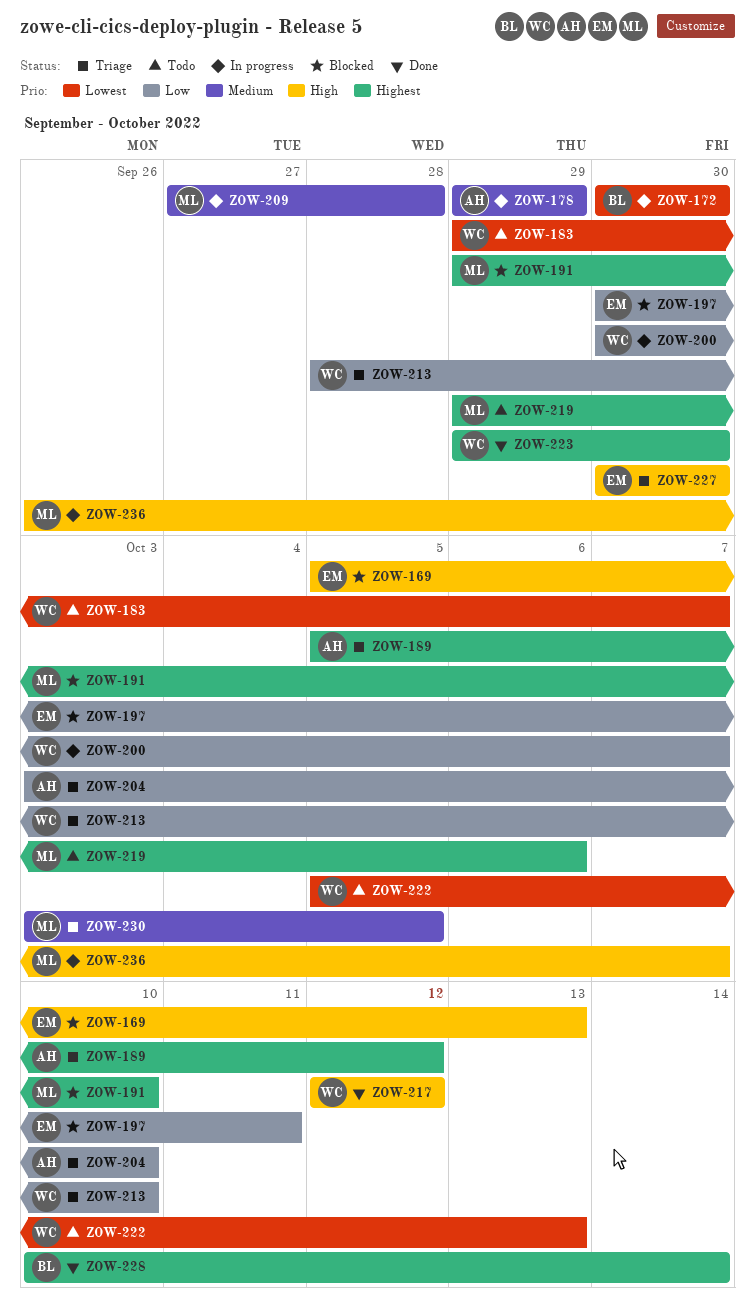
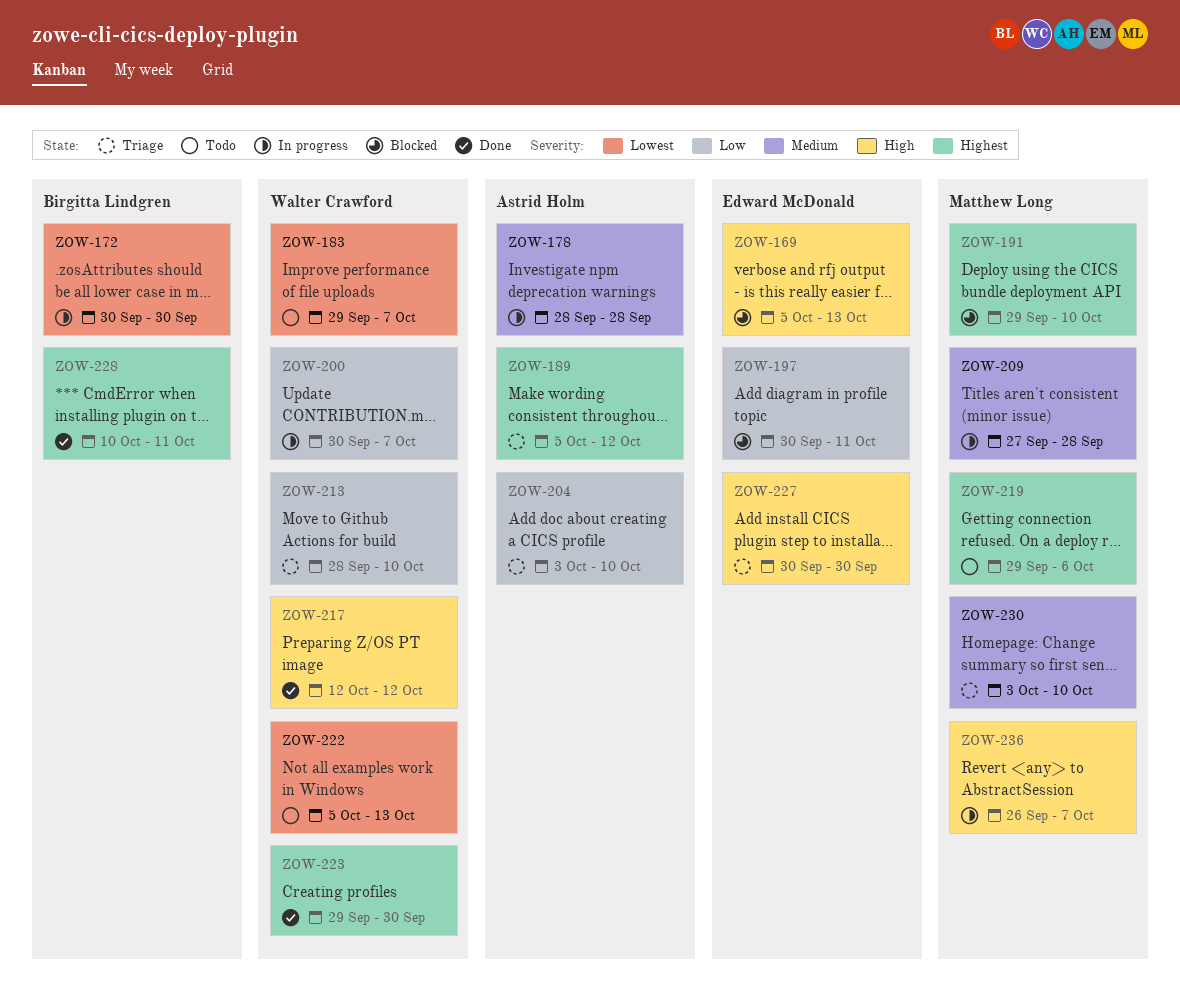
ZOW-178, start: Sep 29 -> Sep 28
ZOW-178, due: Sep 29 -> Sep 28
ZOW-228, due: Oct 14 -> Oct 11
ZOW-230, due: Oct 5 -> Oct 10

